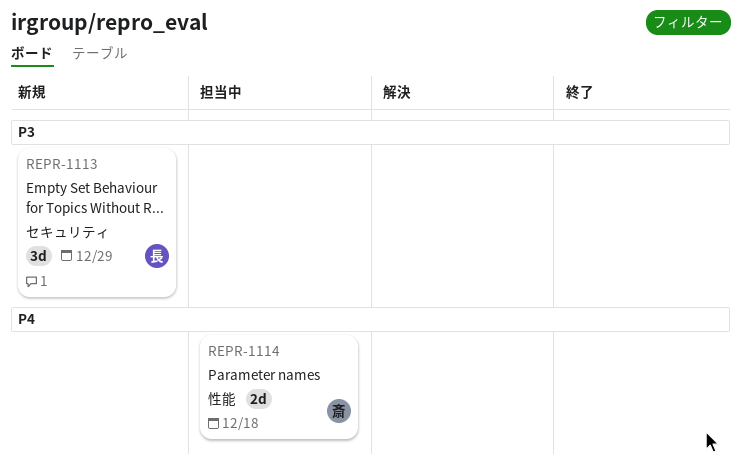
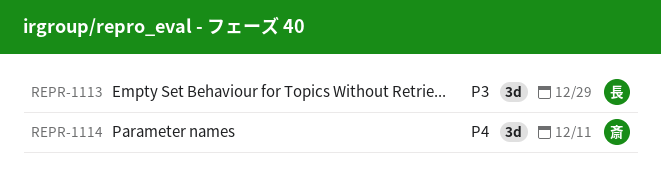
REPR-1114, estimate: 2d -> 3d
REPR-1114, due: Dec 18 -> Dec 11

